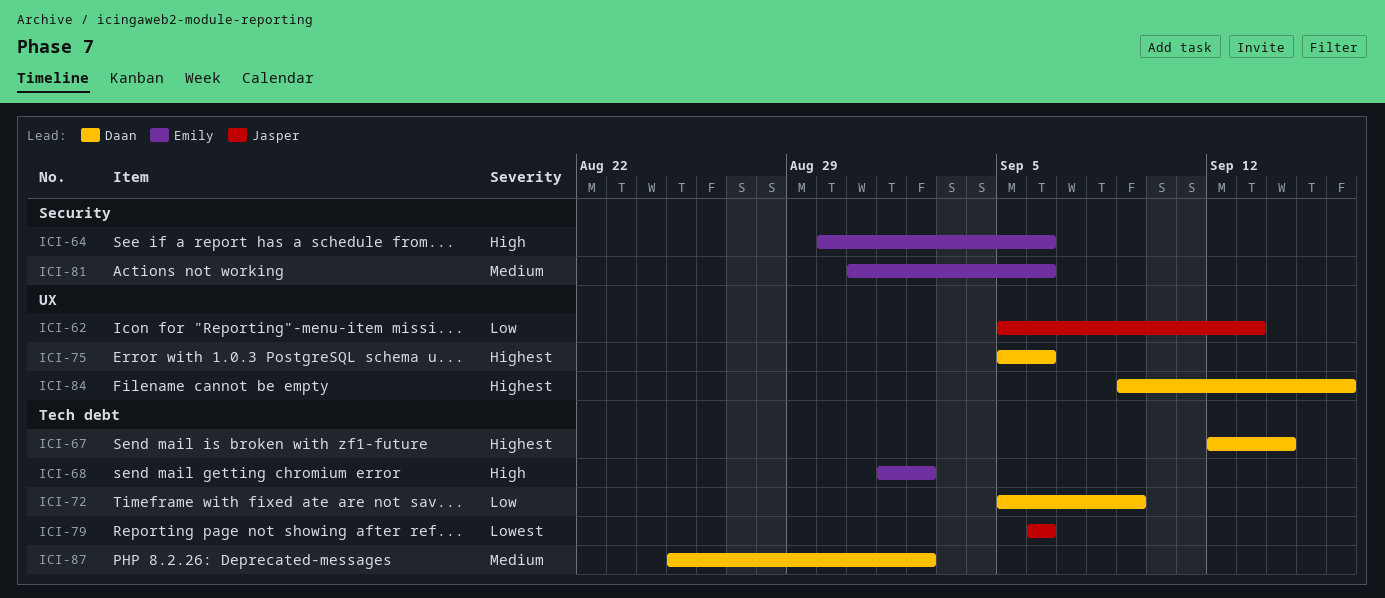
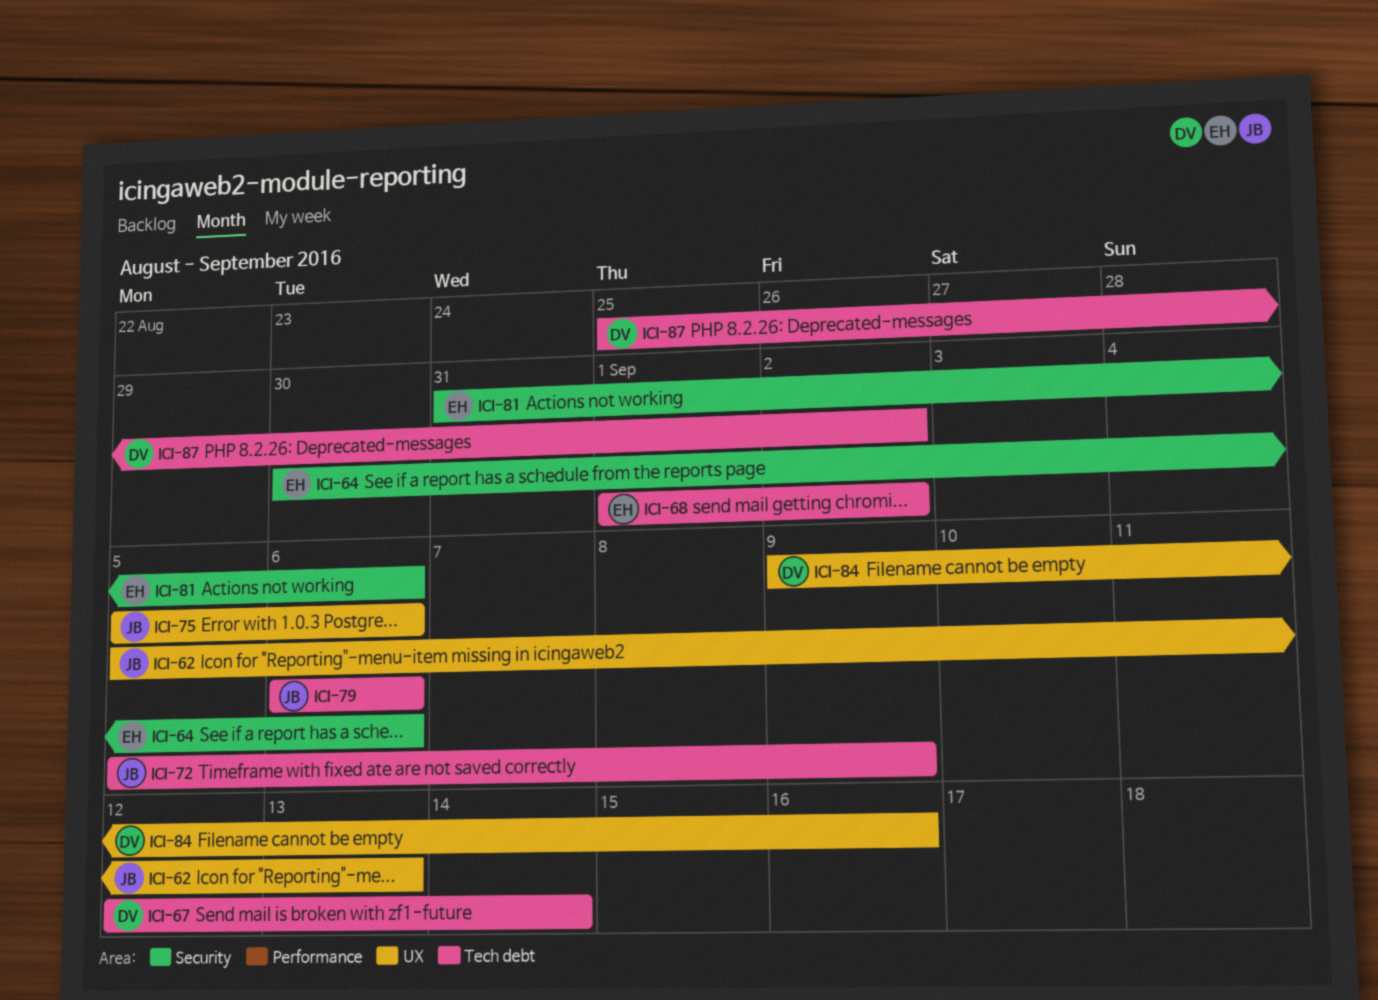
ICI-72, owner: Daan -> Jasper
ICI-75, owner: Daan -> Jasper

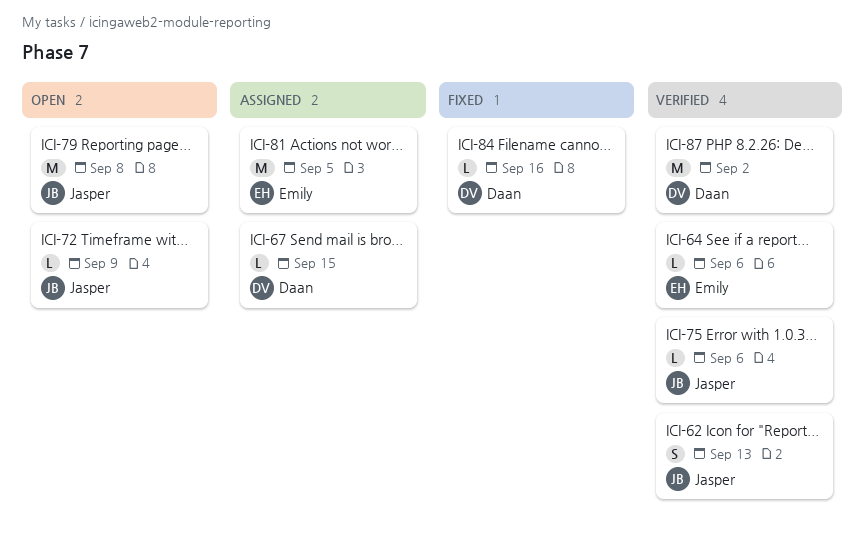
ICI-67, due: Sep 14 -> Sep 15
ICI-68: present -> none
ICI-79, due: Sep 6 -> Sep 8
ICI-81, due: Sep 6 -> Sep 5

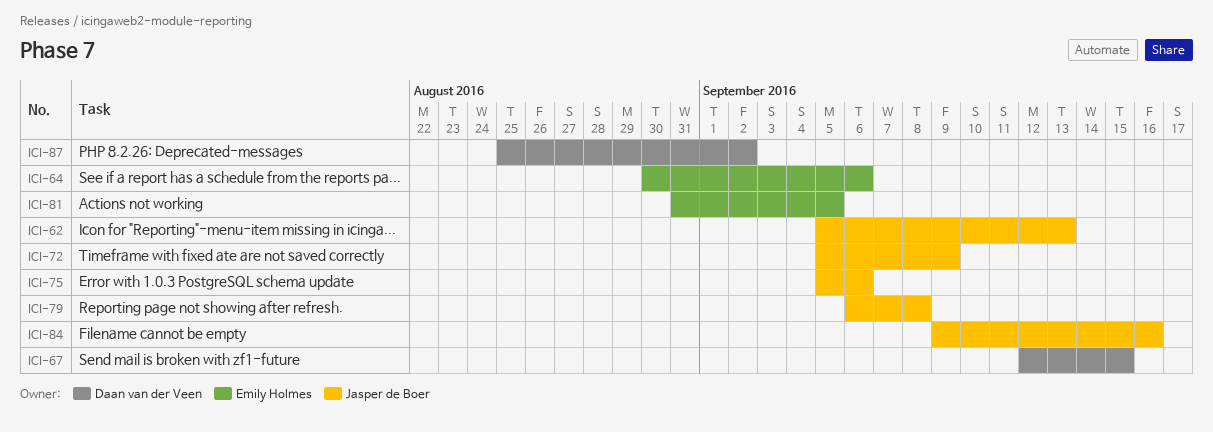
ICI-84, owner: Daan van der Veen -> Jasper de Boer

